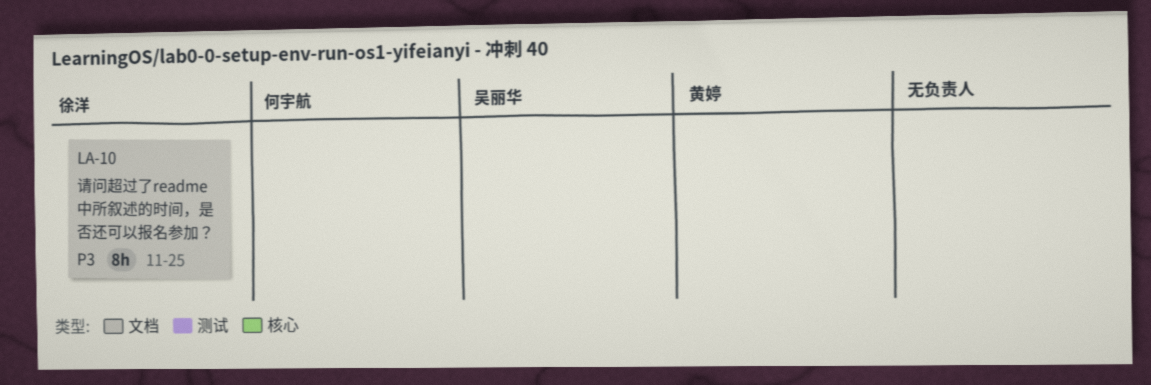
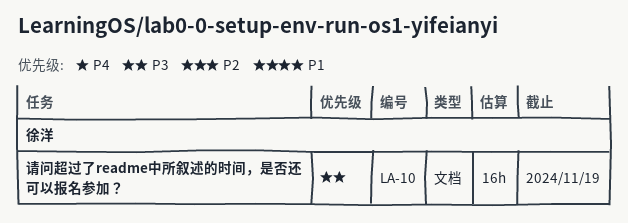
LA-10, estimate: 8h -> 16h
LA-10, due: Nov 25 -> Nov 19

